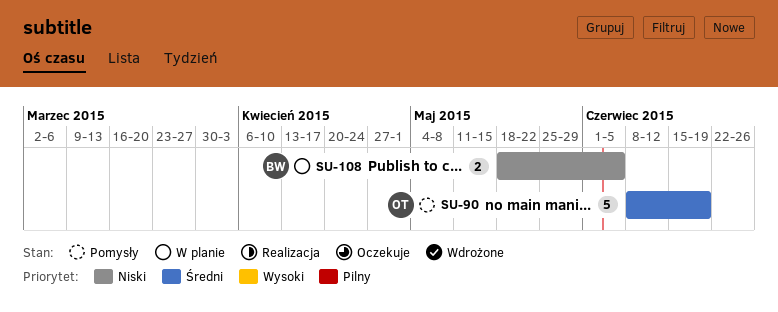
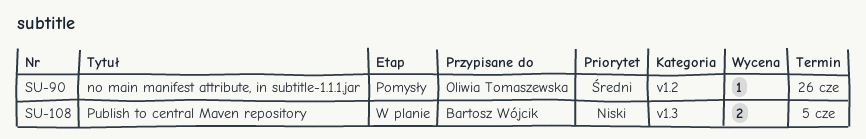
SU-90, estimate: 5 -> 1
SU-90, due: Jun 19 -> Jun 26

